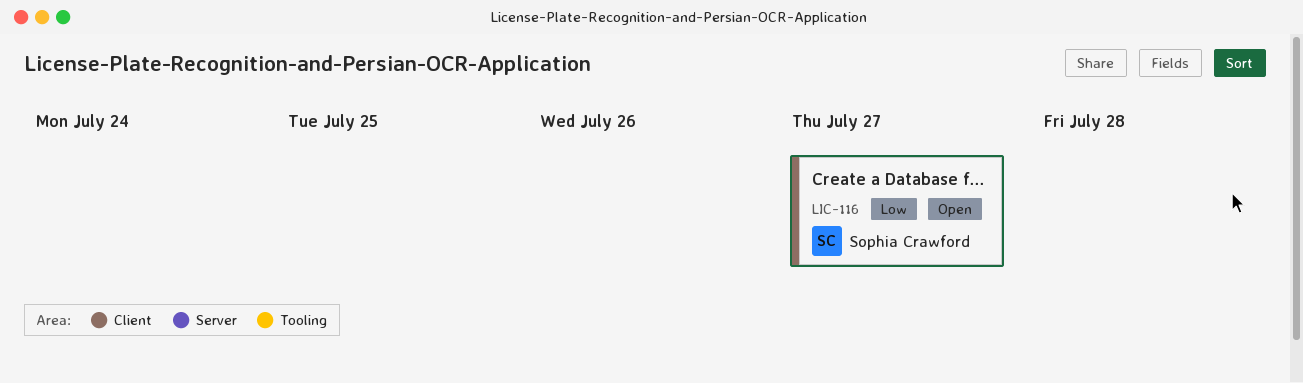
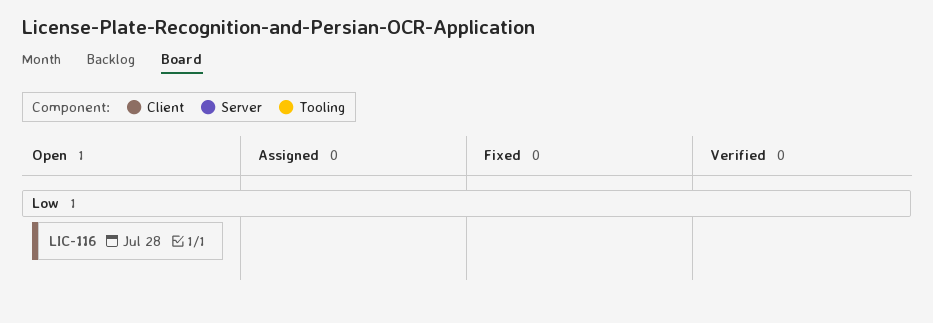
LIC-116, due: Jul 27 -> Jul 28

